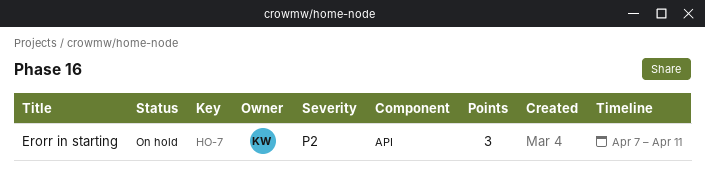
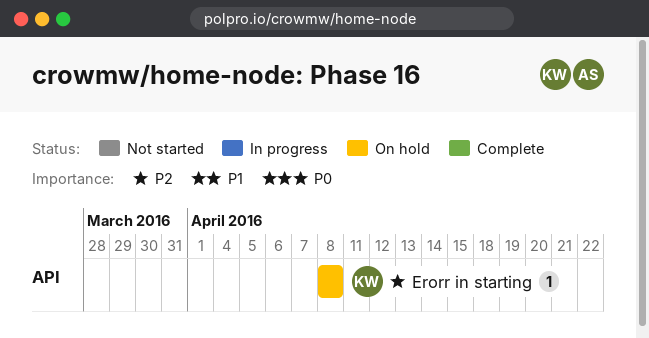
Erorr in starting, estimate: 3 -> 1
Erorr in starting, start: Apr 7 -> Apr 8
Erorr in starting, due: Apr 11 -> Apr 8

